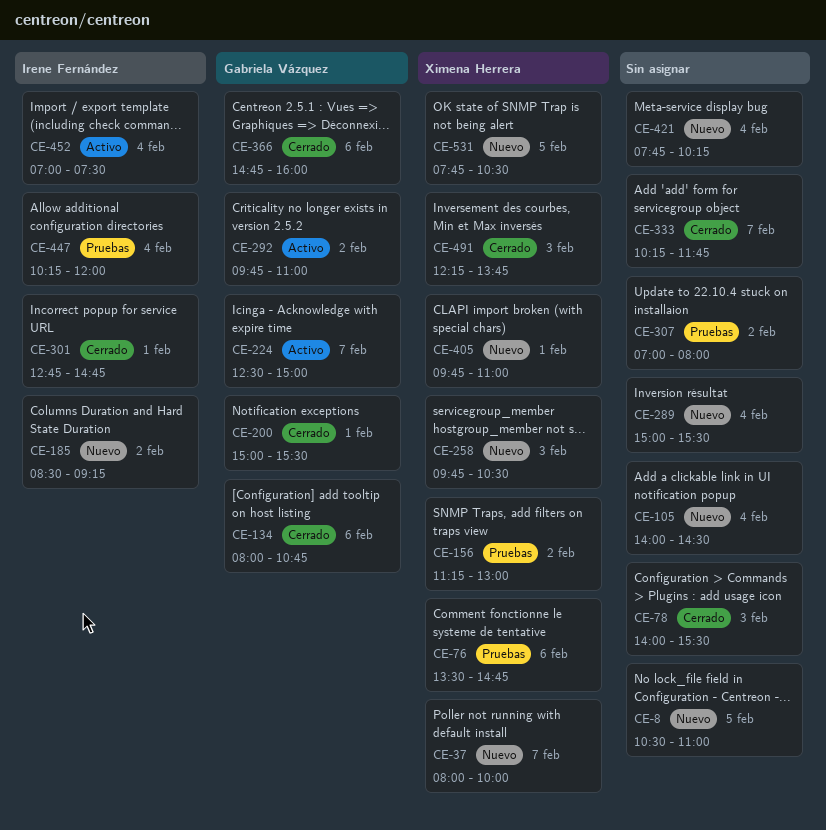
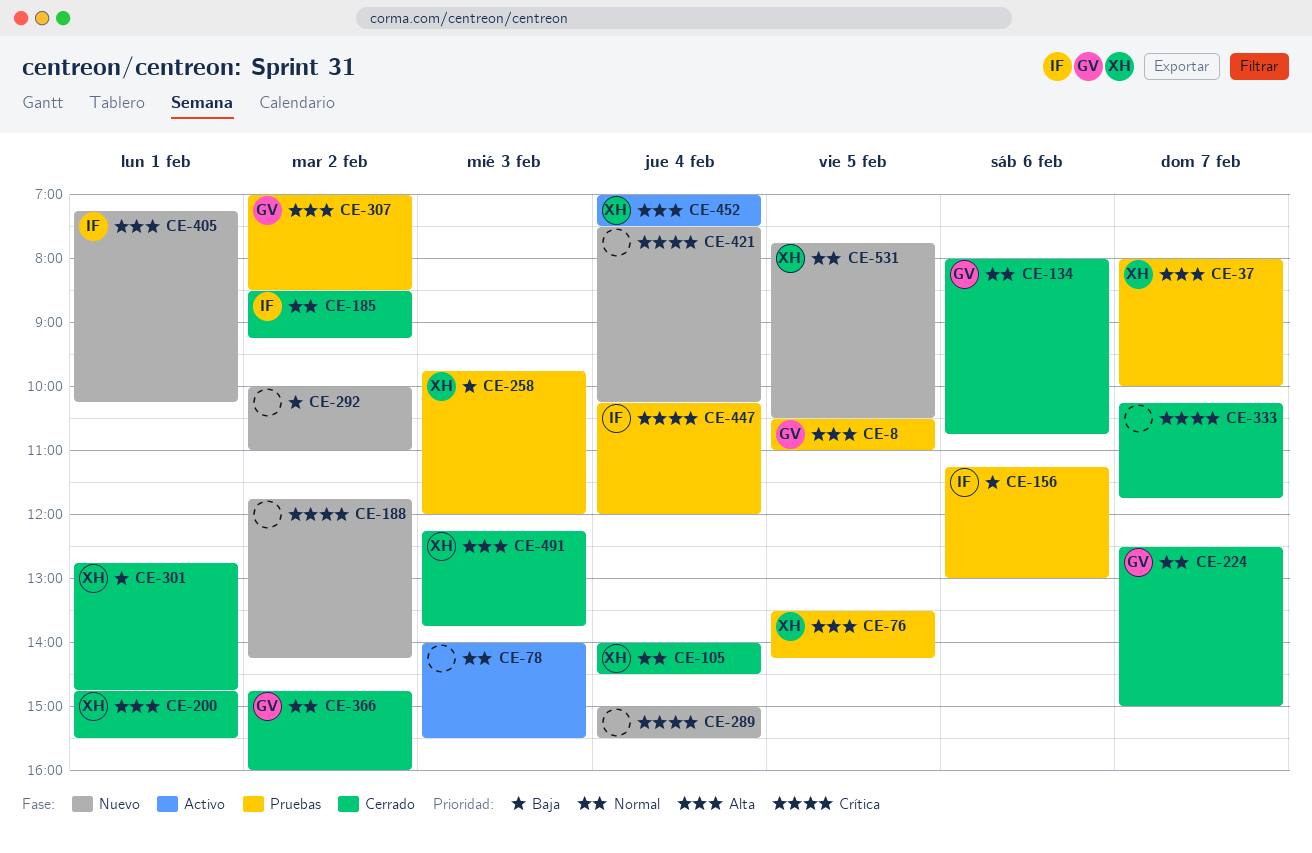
CE-8, status: Nuevo -> Pruebas
CE-8, owner: none -> Gabriela Vázquez
CE-37, status: Nuevo -> Pruebas
CE-76, day: Feb 6 -> Feb 5
CE-76, ends: 14:45 -> 14:15
CE-78, status: Cerrado -> Activo
CE-105, status: Nuevo -> Cerrado
CE-105, owner: none -> Ximena Herrera
CE-156, owner: Ximena Herrera -> Irene Fernández
CE-156, day: Feb 2 -> Feb 6
CE-185, status: Nuevo -> Cerrado
CE-188: none -> present
CE-200, owner: Gabriela Vázquez -> Ximena Herrera
CE-200, begins: 15:00 -> 14:45
CE-224, status: Activo -> Cerrado
CE-258, status: Nuevo -> Pruebas
CE-258, ends: 10:30 -> 12:00
CE-292, status: Activo -> Nuevo
CE-292, owner: Gabriela Vázquez -> none
CE-292, begins: 09:45 -> 10:00
CE-301, owner: Irene Fernández -> Ximena Herrera
CE-307, owner: none -> Gabriela Vázquez
CE-307, ends: 08:00 -> 08:30
CE-366, day: Feb 6 -> Feb 2
CE-405, owner: Ximena Herrera -> Irene Fernández
CE-405, begins: 09:45 -> 07:15
CE-405, ends: 11:00 -> 10:15
CE-421, begins: 07:45 -> 07:30
CE-452, owner: Irene Fernández -> Ximena Herrera

